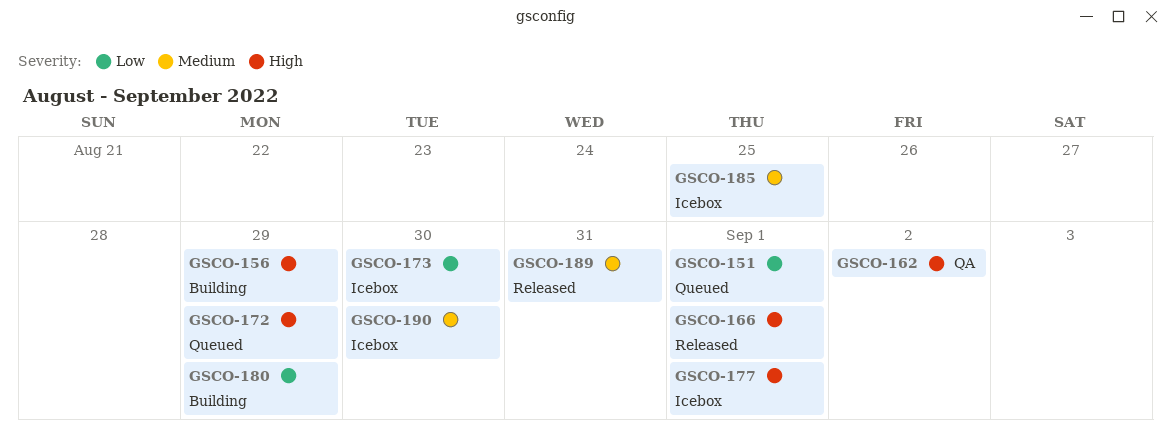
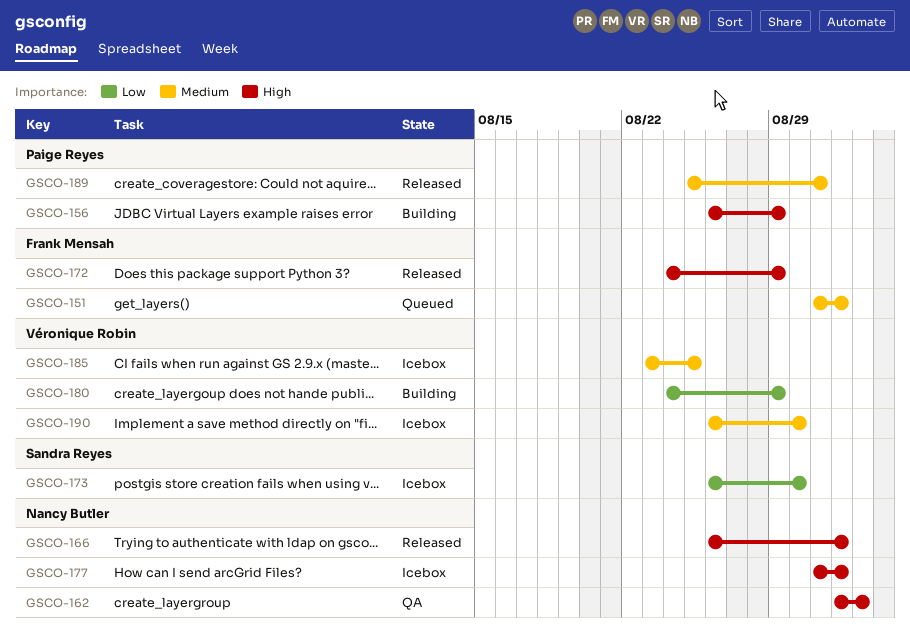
GSCO-151, priority: Low -> Medium
GSCO-172, status: Queued -> Released

